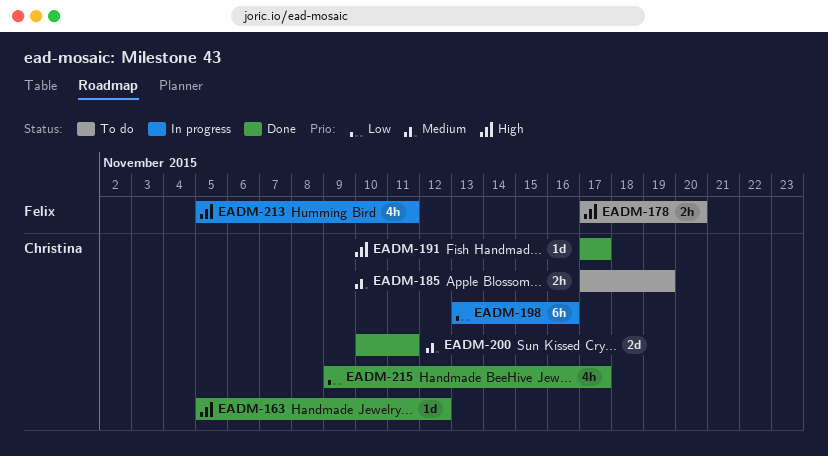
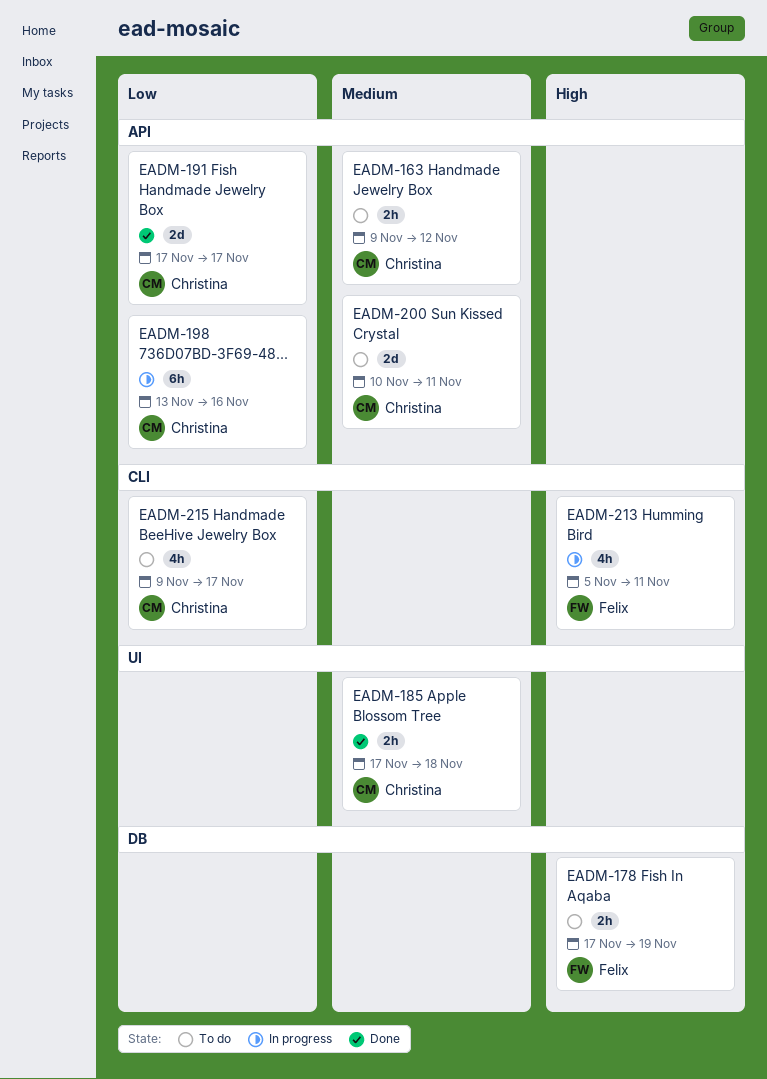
EADM-163, status: Done -> To do
EADM-163, priority: High -> Medium
EADM-163, estimate: 1d -> 2h
EADM-163, start: Nov 5 -> Nov 9
EADM-178, due: Nov 20 -> Nov 19
EADM-185, status: To do -> Done
EADM-185, due: Nov 19 -> Nov 18
EADM-191, priority: High -> Low
EADM-191, estimate: 1d -> 2d
EADM-200, status: Done -> To do
EADM-215, status: Done -> To do

